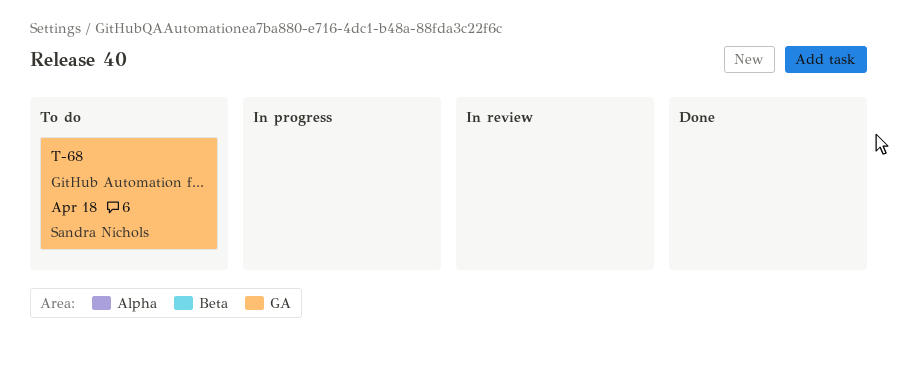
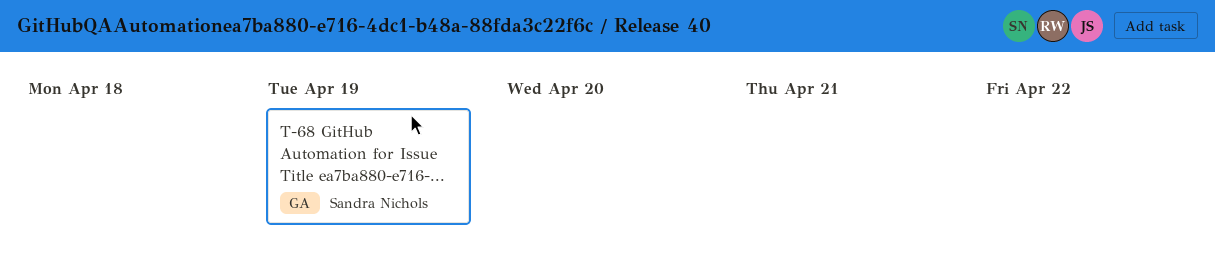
T-68, due: Apr 18 -> Apr 19

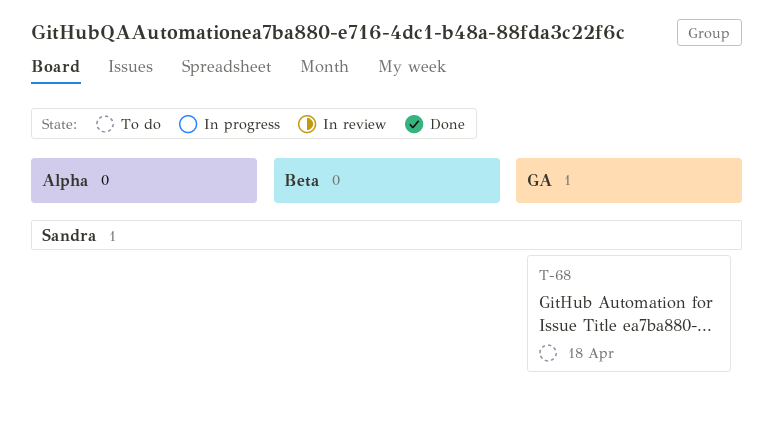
T-68, due: Apr 19 -> Apr 18

